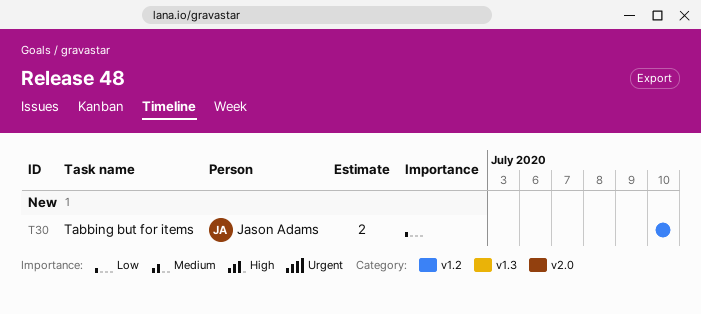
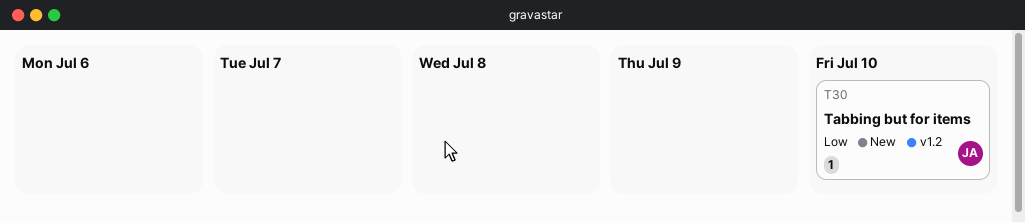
T30, estimate: 2 -> 1

